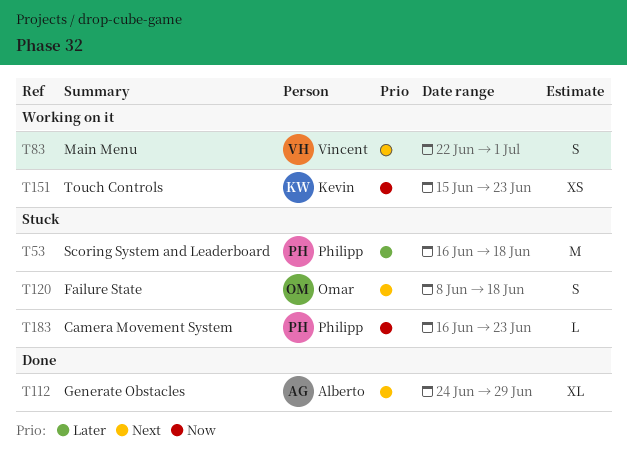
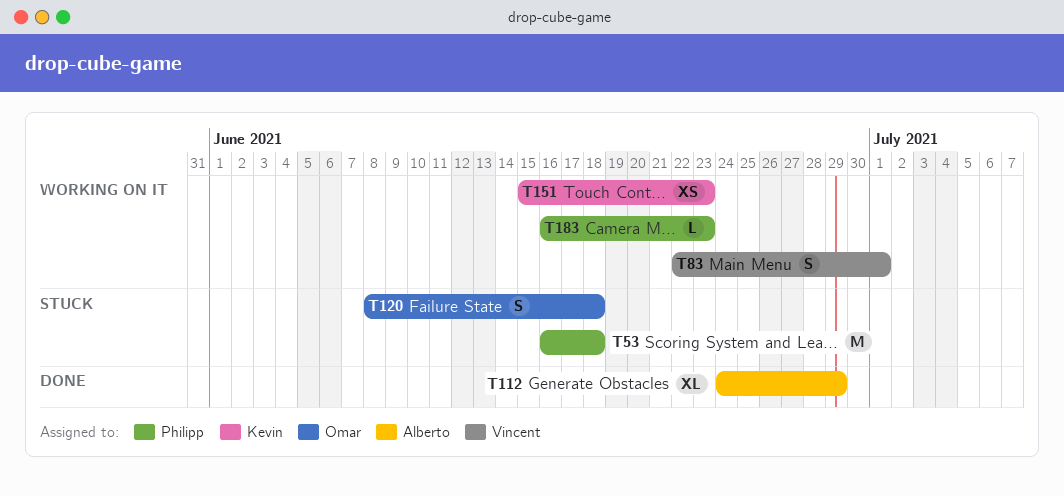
T183, status: Stuck -> Working on it

